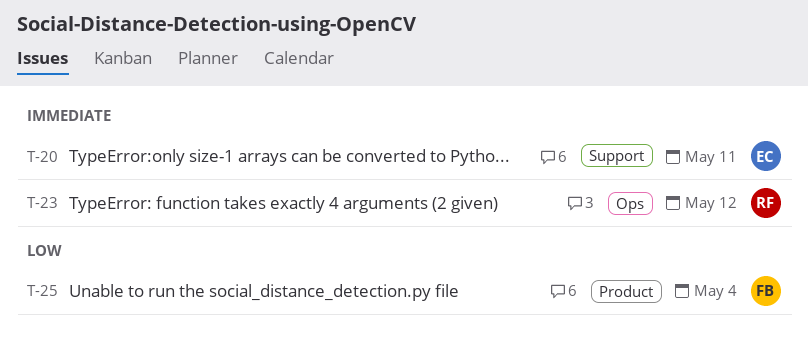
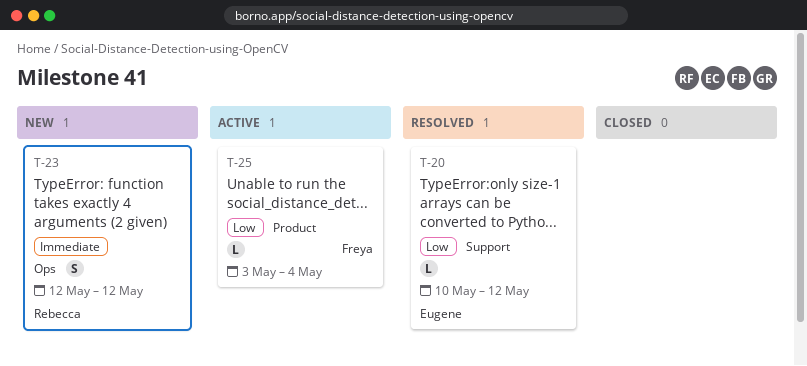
T-20, priority: Immediate -> Low
T-20, due: May 11 -> May 12

